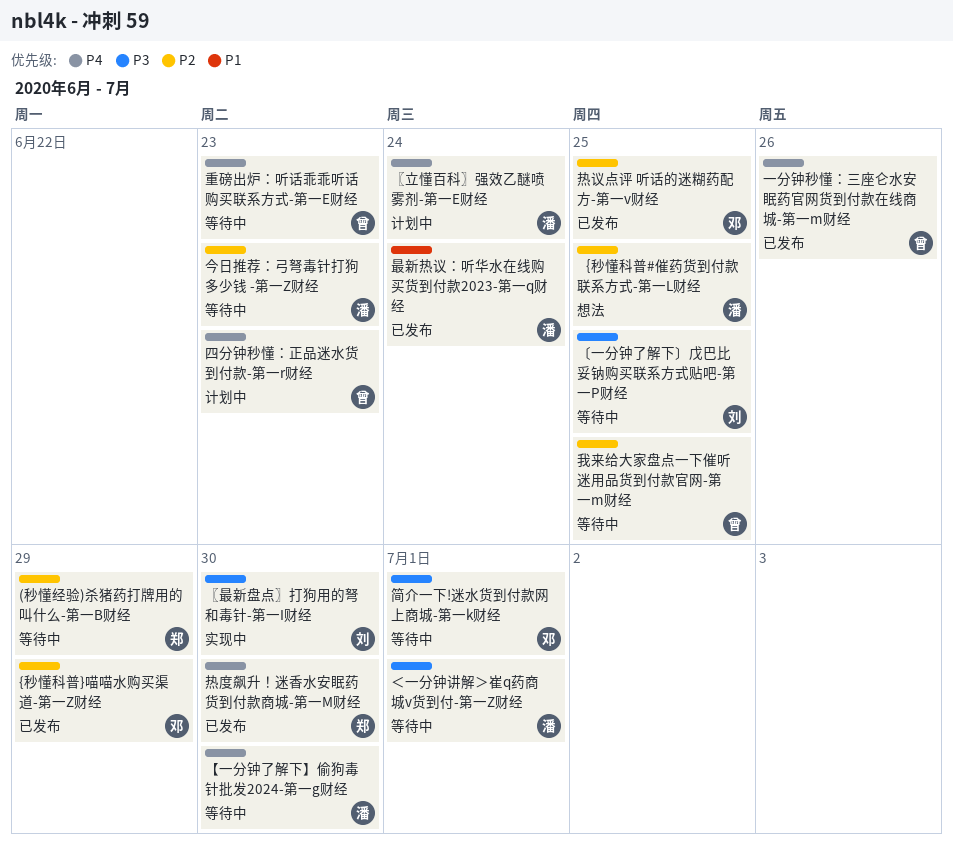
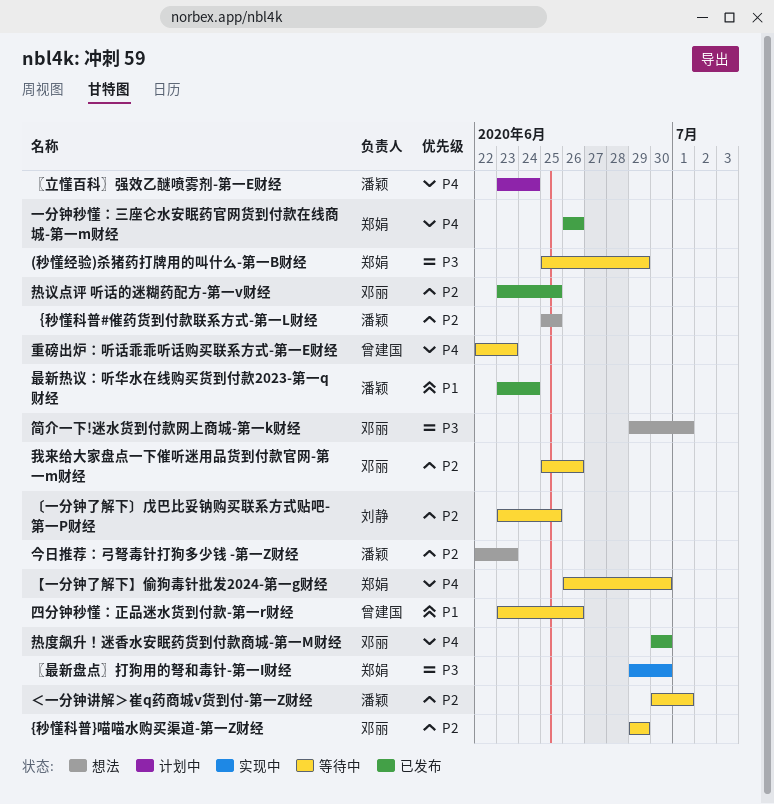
(秒懂经验)杀猪药打牌用的叫什么-第一B财经, priority: P2 -> P3
{秒懂科普}喵喵水购买渠道-第一Z财经, status: 已发布 -> 等待中
【一分钟了解下】偷狗毒针批发2024-第一g财经, owner: 潘颖 -> 郑娟
〔一分钟了解下〕戊巴比妥钠购买联系方式贴吧-第一P财经, priority: P3 -> P2
〖最新盘点〗打狗用的弩和毒针-第一I财经, owner: 刘静 -> 郑娟
一分钟秒懂：三座仑水安眠药官网货到付款在线商城-第一m财经, owner: 曾建国 -> 郑娟
今日推荐：弓弩毒针打狗多少钱 -第一Z财经, status: 等待中 -> 想法
四分钟秒懂：正品迷水货到付款-第一r财经, status: 计划中 -> 等待中
四分钟秒懂：正品迷水货到付款-第一r财经, priority: P4 -> P1
四分钟秒懂：正品迷水货到付款-第一r财经, due: Jun 23 -> Jun 26
我来给大家盘点一下催听迷用品货到付款官网-第一m财经, owner: 曾建国 -> 邓丽
我来给大家盘点一下催听迷用品货到付款官网-第一m财经, due: Jun 25 -> Jun 26
热度飙升！迷香水安眠药货到付款商城-第一M财经, owner: 郑娟 -> 邓丽
简介一下!迷水货到付款网上商城-第一k财经, status: 等待中 -> 想法
＜一分钟讲解＞崔q药商城v货到付-第一Z财经, priority: P3 -> P2

